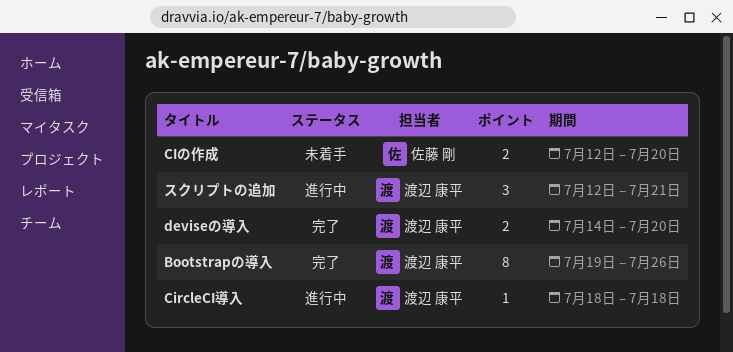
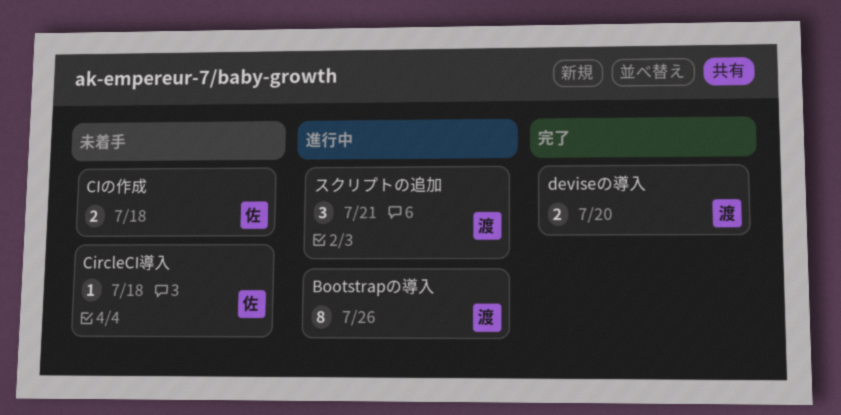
Bootstrapの導入, status: 完了 -> 進行中
CircleCI導入, status: 進行中 -> 未着手
CircleCI導入, owner: 渡辺 康平 -> 佐藤 剛
CIの作成, due: Jul 20 -> Jul 18

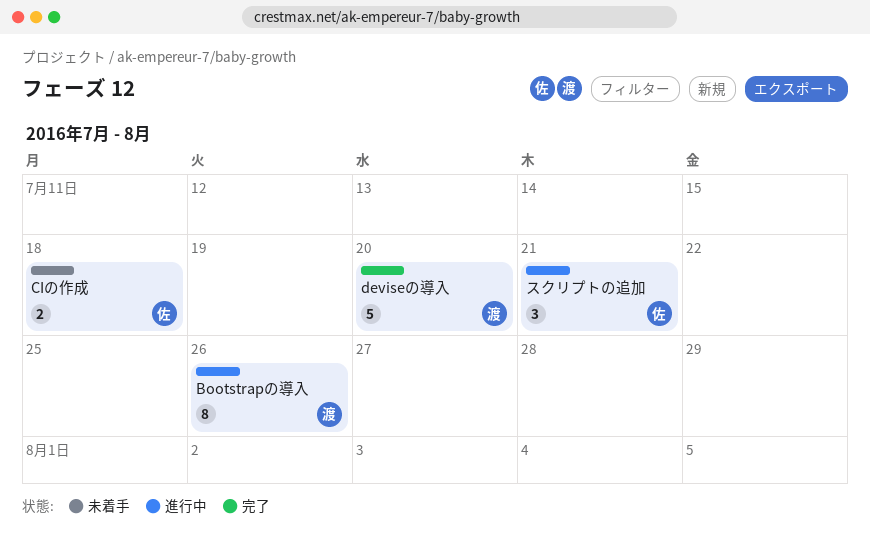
CircleCI導入: present -> none
deviseの導入, estimate: 2 -> 5
スクリプトの追加, owner: 渡 -> 佐

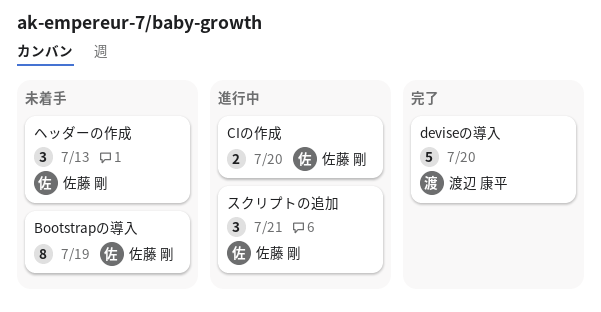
Bootstrapの導入, status: 進行中 -> 未着手
Bootstrapの導入, owner: 渡辺 康平 -> 佐藤 剛
Bootstrapの導入, due: Jul 26 -> Jul 19
CIの作成, status: 未着手 -> 進行中
CIの作成, due: Jul 18 -> Jul 20
ヘッダーの作成: none -> present

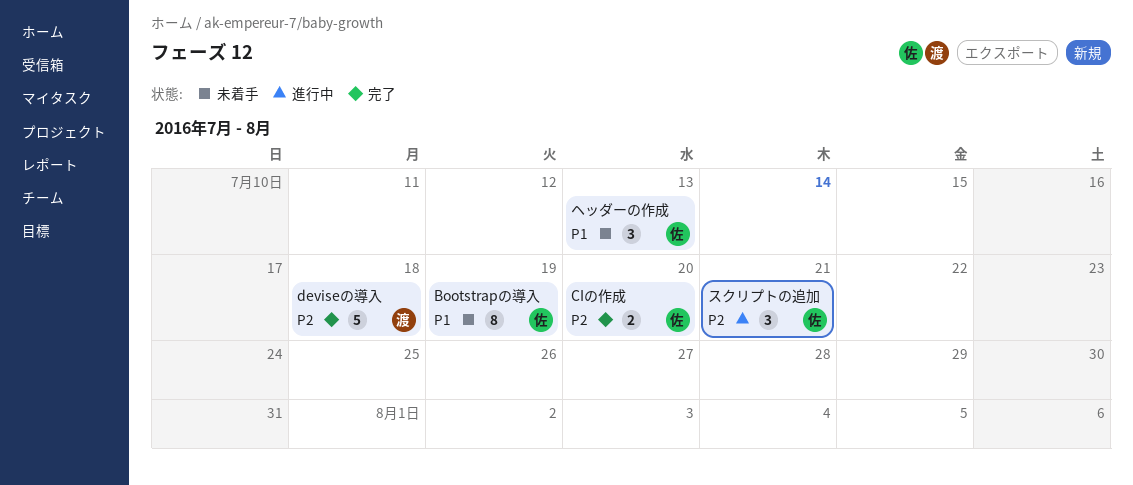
CIの作成, status: 進行中 -> 完了
deviseの導入, due: Jul 20 -> Jul 18

